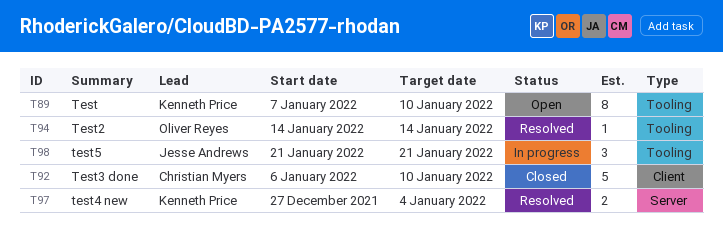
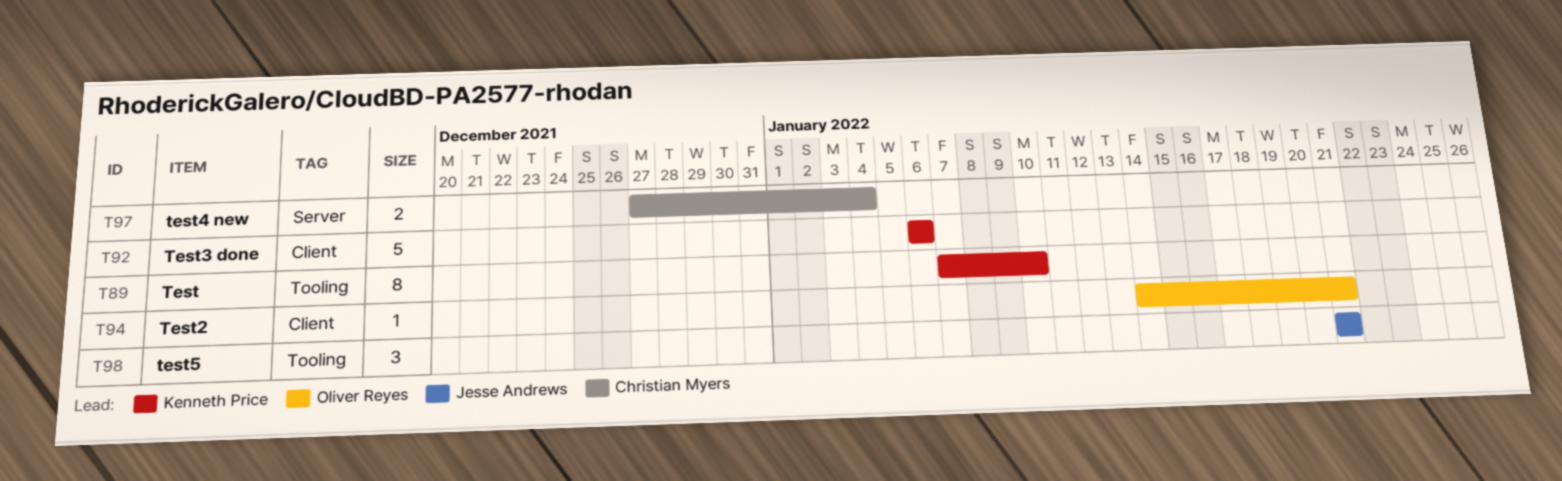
T92, owner: Christian Myers -> Kenneth Price
T92, due: Jan 10 -> Jan 6
T94, label: Tooling -> Client
T94, due: Jan 14 -> Jan 21
T97, owner: Kenneth Price -> Christian Myers

